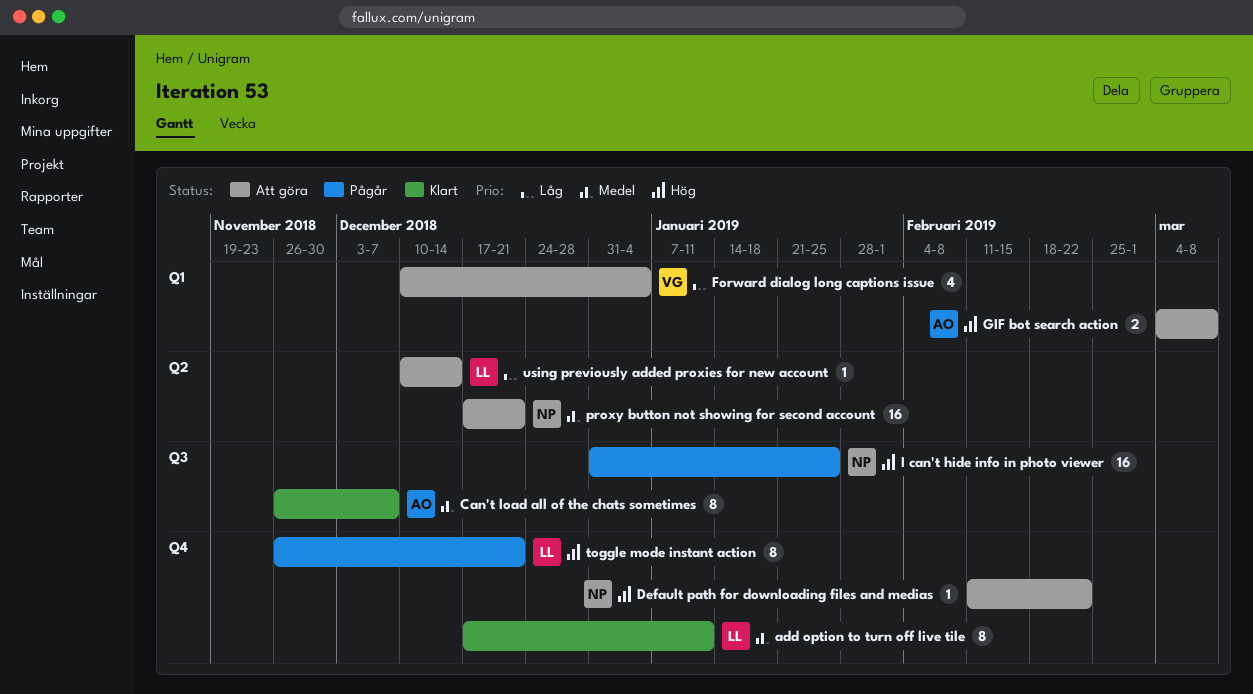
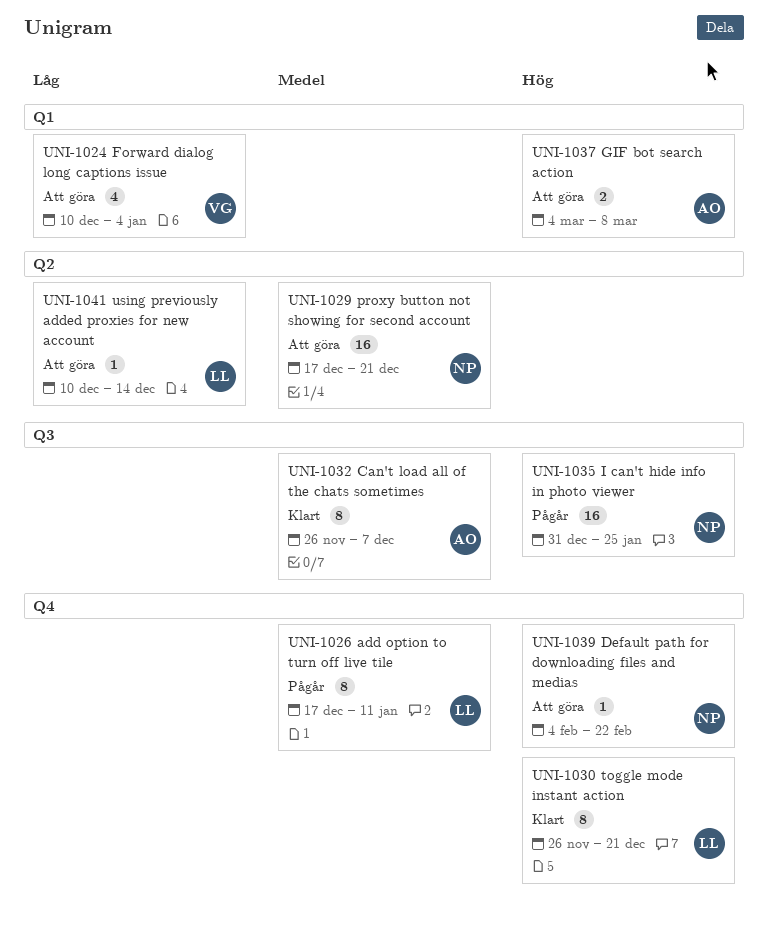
add option to turn off live tile, status: Klart -> Pågår
Default path for downloading files and medias, start: Feb 11 -> Feb 4
toggle mode instant action, status: Pågår -> Klart

